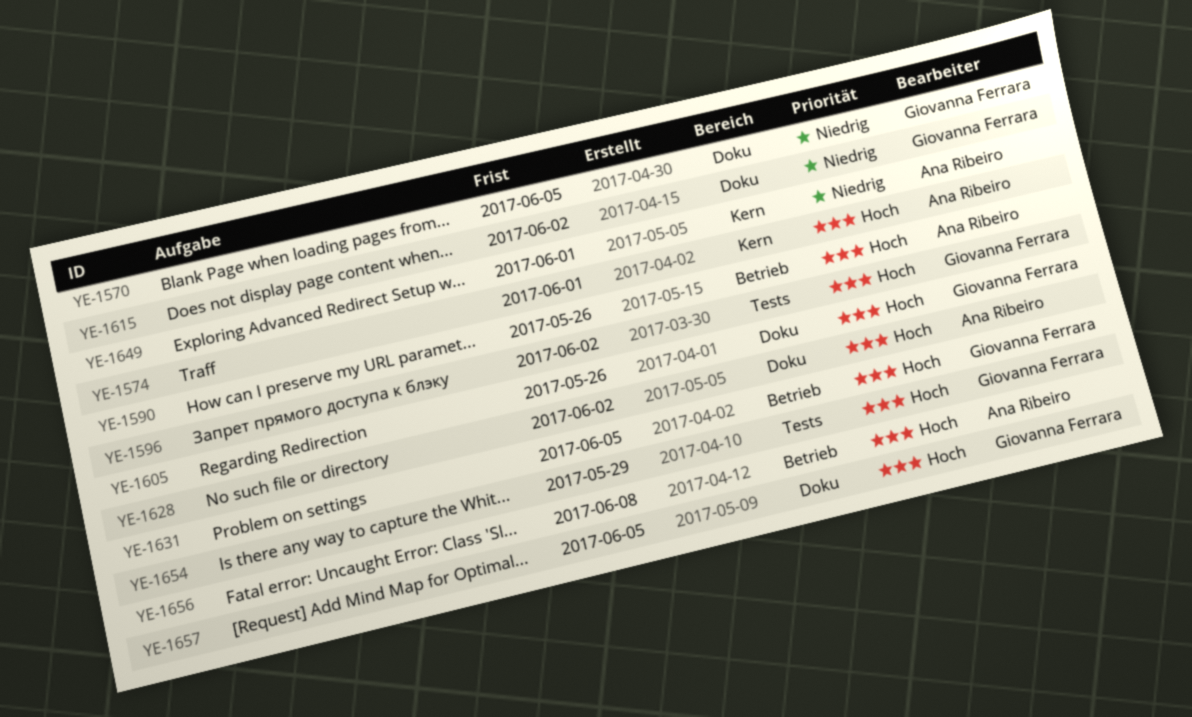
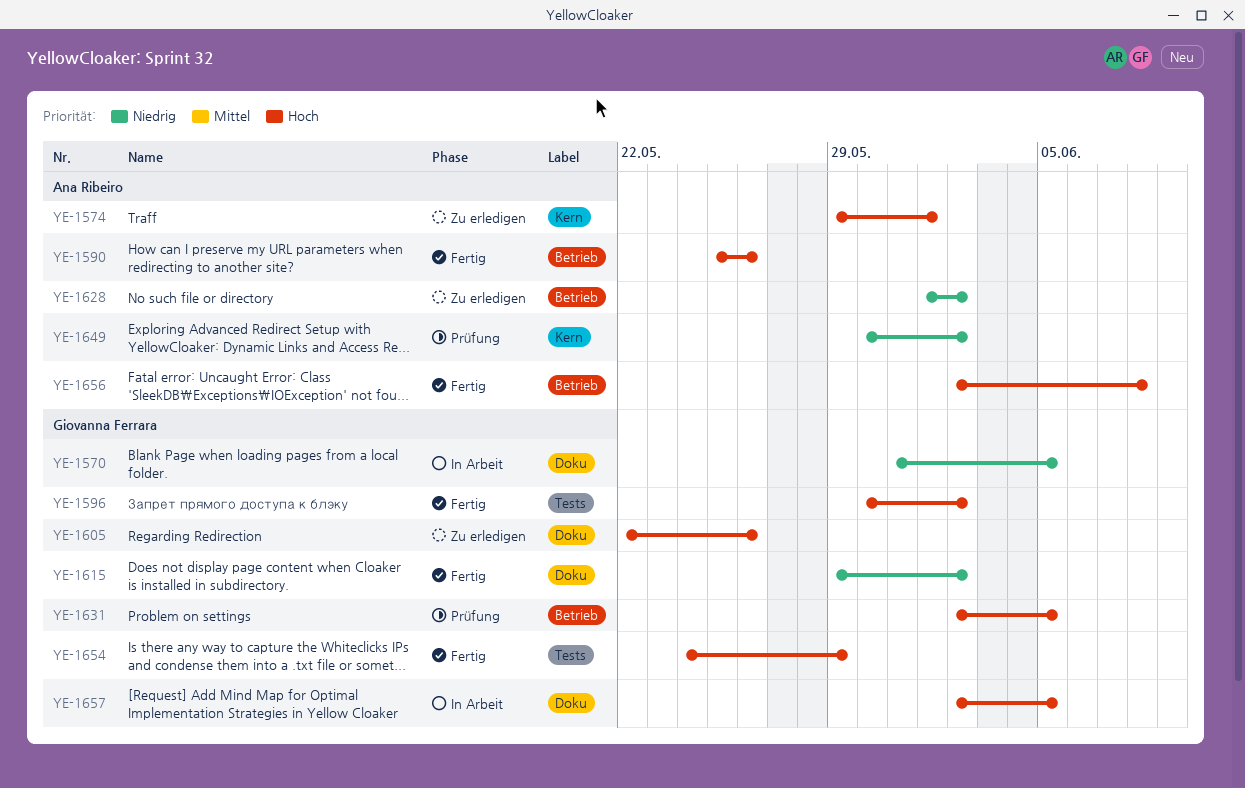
YE-1628, priority: Hoch -> Niedrig
YE-1628, label: Doku -> Betrieb
YE-1649, due: Jun 1 -> Jun 2

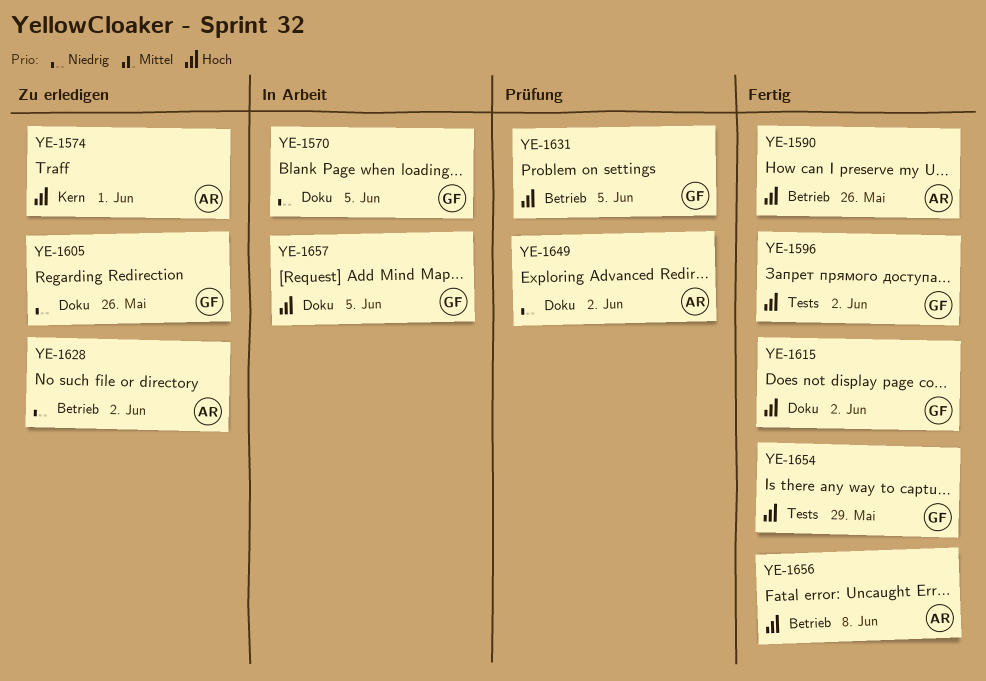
YE-1605, priority: Hoch -> Niedrig
YE-1615, priority: Niedrig -> Hoch
YE-1649, label: Kern -> Doku

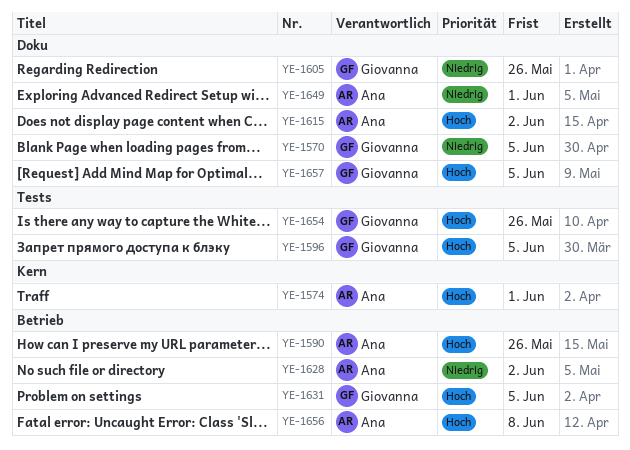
YE-1596, due: Jun 2 -> Jun 5
YE-1615, owner: Giovanna -> Ana
YE-1649, due: Jun 2 -> Jun 1
YE-1654, due: May 29 -> May 26

